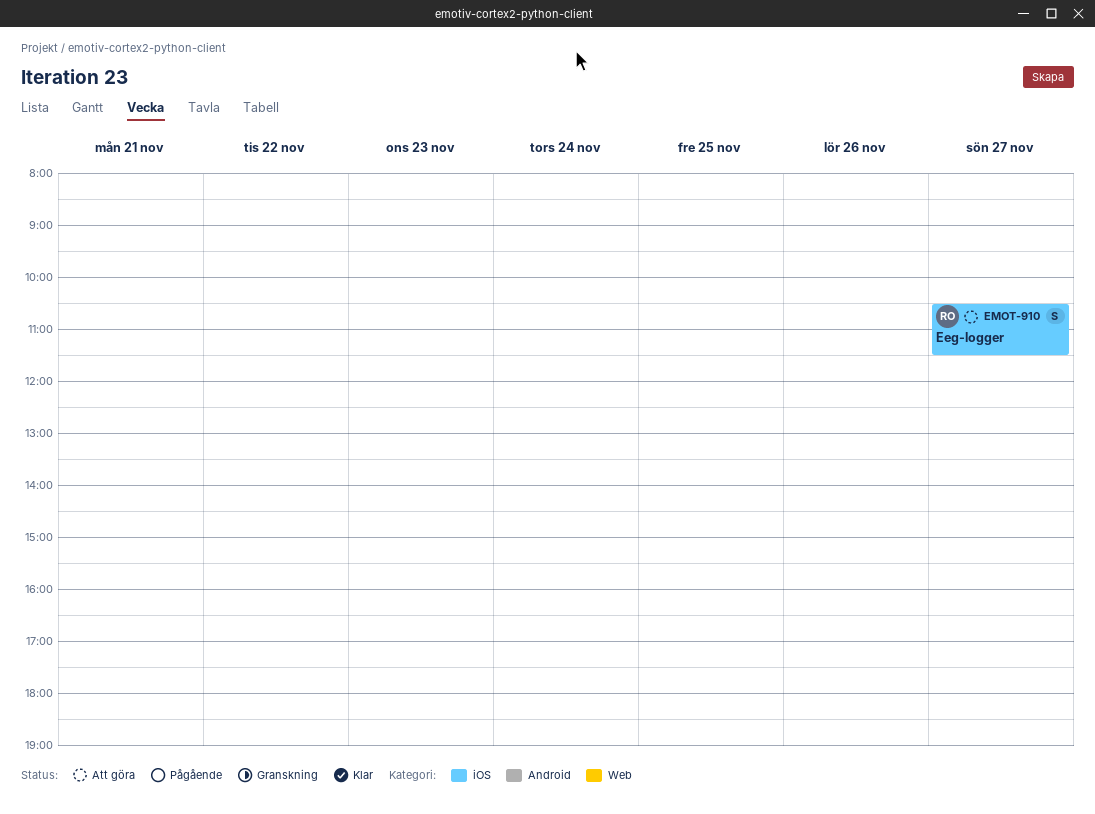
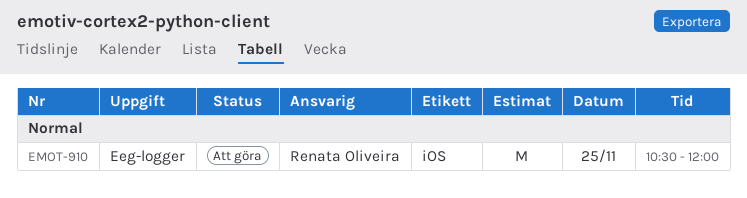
EMOT-910, estimate: S -> M
EMOT-910, day: Nov 27 -> Nov 25
EMOT-910, ends: 11:30 -> 12:00

